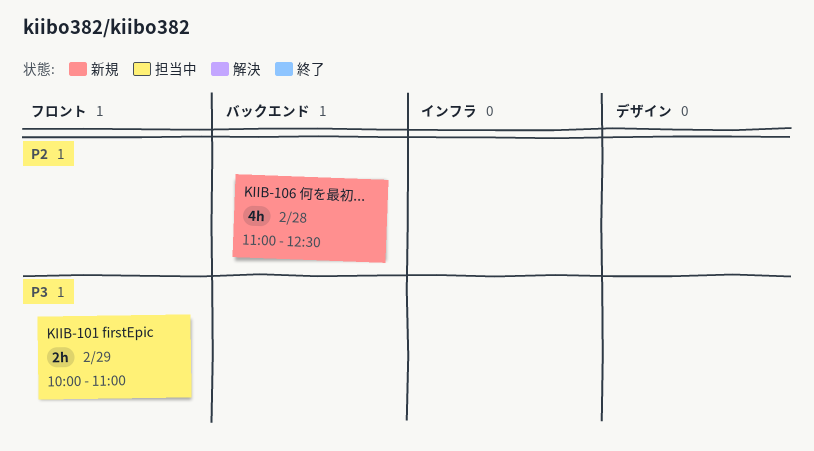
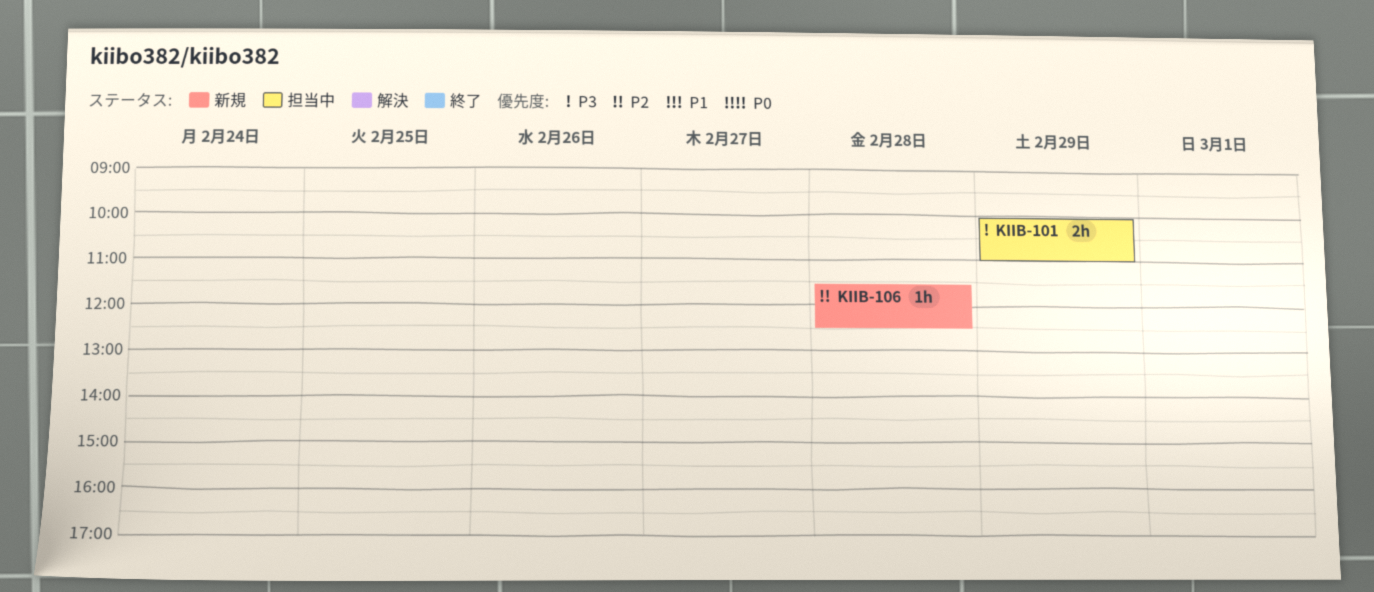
KIIB-106, estimate: 4h -> 1h
KIIB-106, begins: 11:00 -> 11:30

